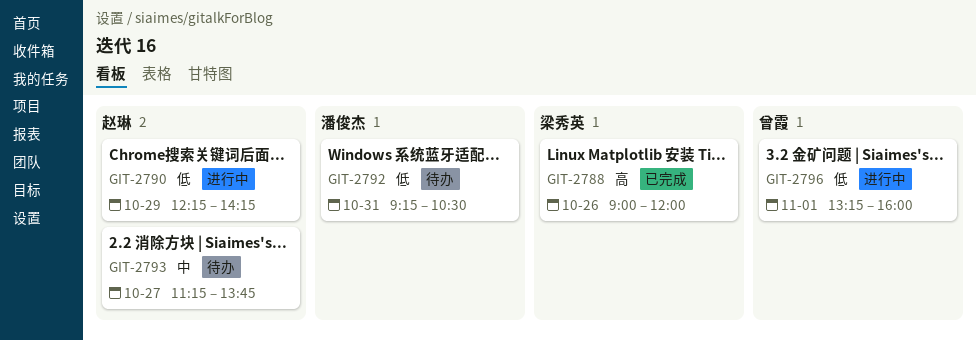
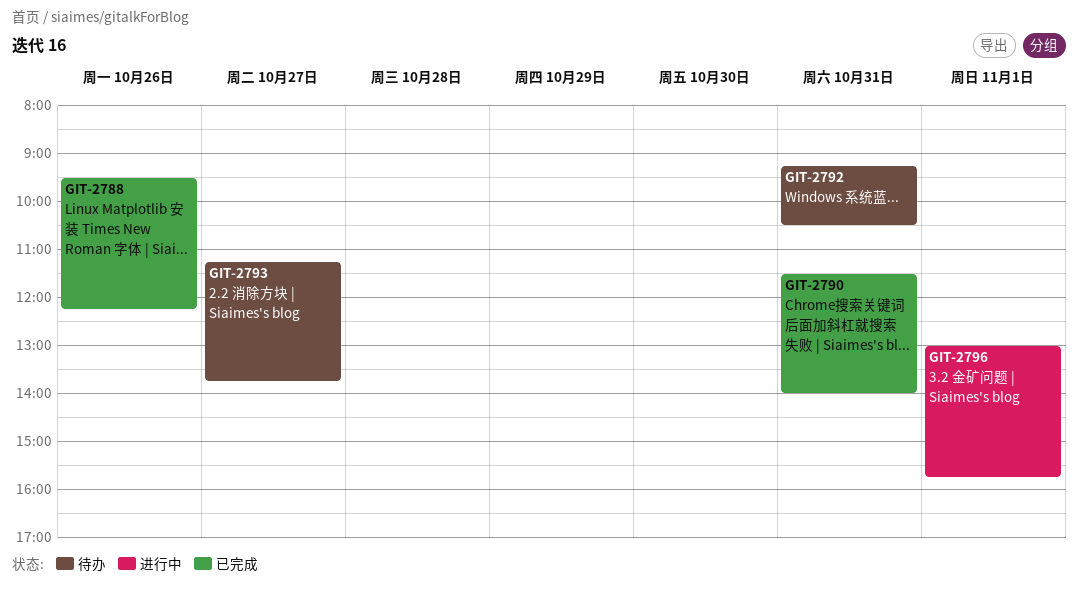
GIT-2788, begins: 09:00 -> 09:30
GIT-2788, ends: 12:00 -> 12:15
GIT-2790, status: 进行中 -> 已完成
GIT-2790, day: Oct 29 -> Oct 31
GIT-2790, begins: 12:15 -> 11:30
GIT-2790, ends: 14:15 -> 14:00
GIT-2796, begins: 13:15 -> 13:00
GIT-2796, ends: 16:00 -> 15:45

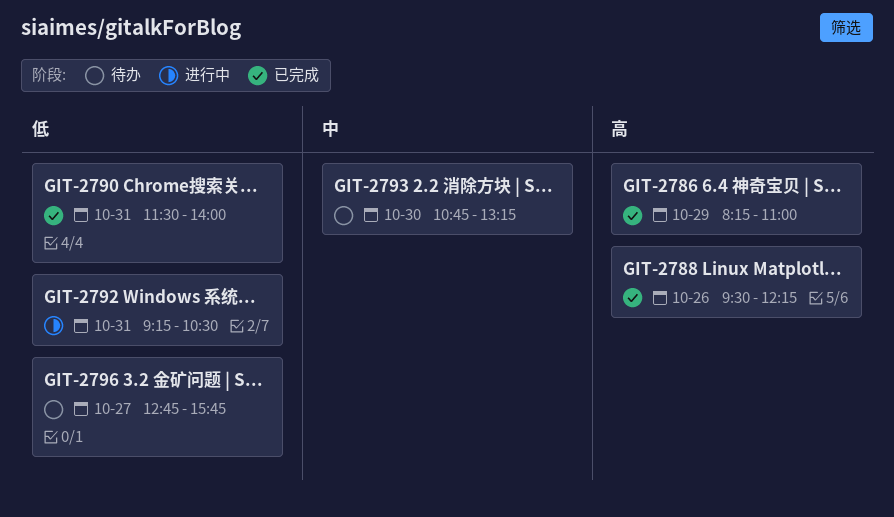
GIT-2786: none -> present
GIT-2792, status: 待办 -> 进行中
GIT-2793, day: Oct 27 -> Oct 30
GIT-2793, begins: 11:15 -> 10:45
GIT-2793, ends: 13:45 -> 13:15
GIT-2796, status: 进行中 -> 待办
GIT-2796, day: Nov 1 -> Oct 27
GIT-2796, begins: 13:00 -> 12:45

